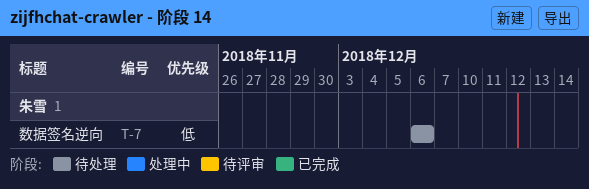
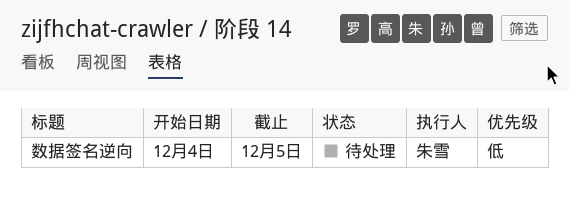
数据签名逆向, start: Dec 6 -> Dec 4
数据签名逆向, due: Dec 6 -> Dec 5

